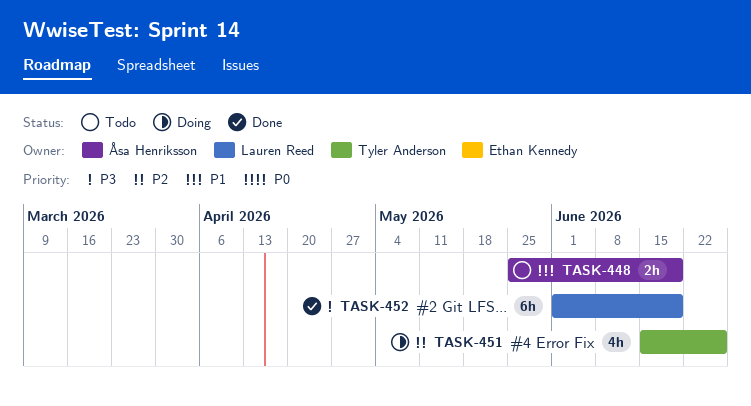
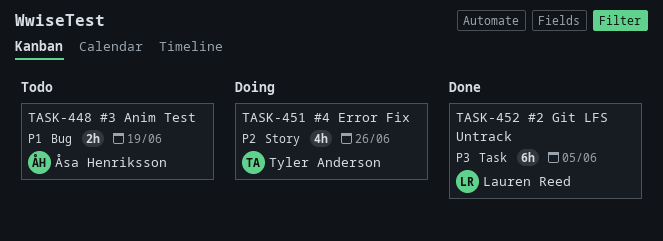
TASK-452, due: Jun 19 -> Jun 5

